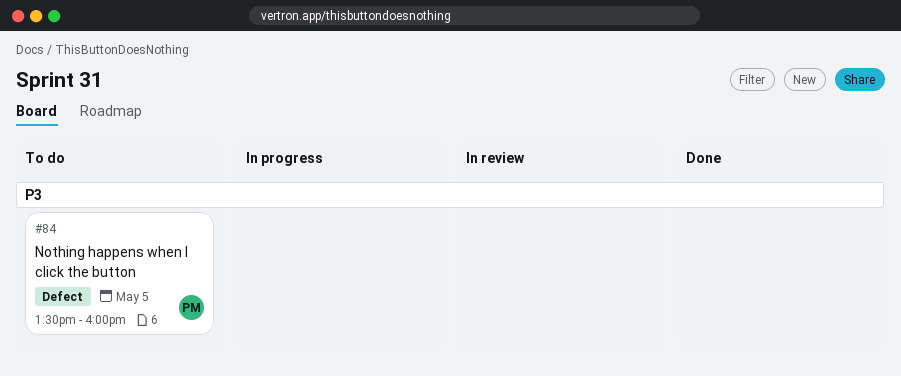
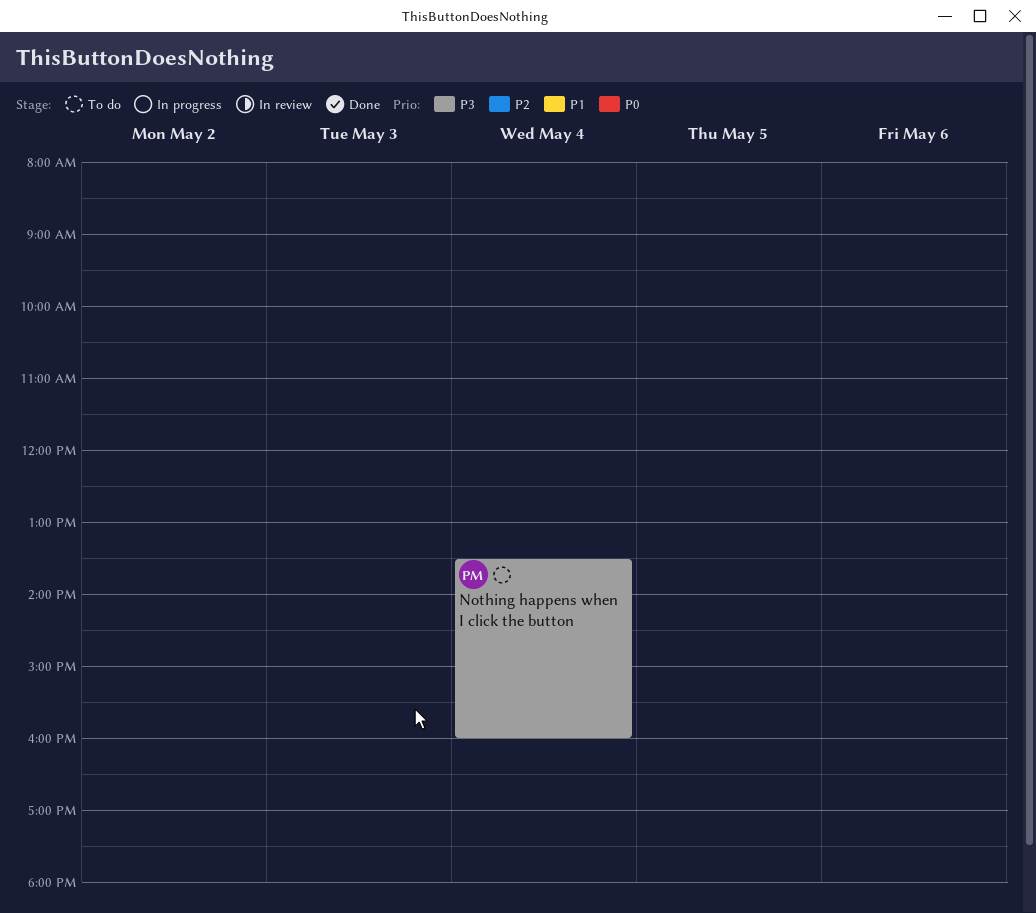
Nothing happens when I click the button, day: May 5 -> May 4

